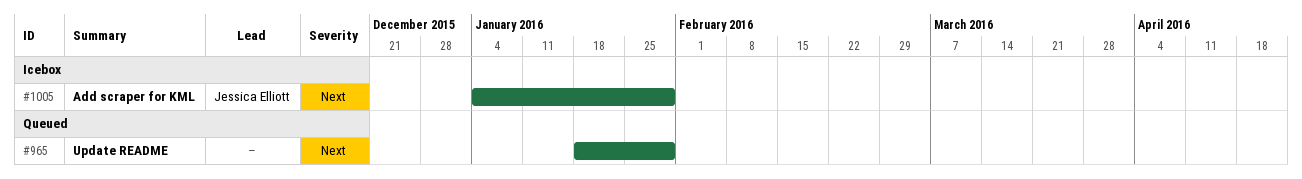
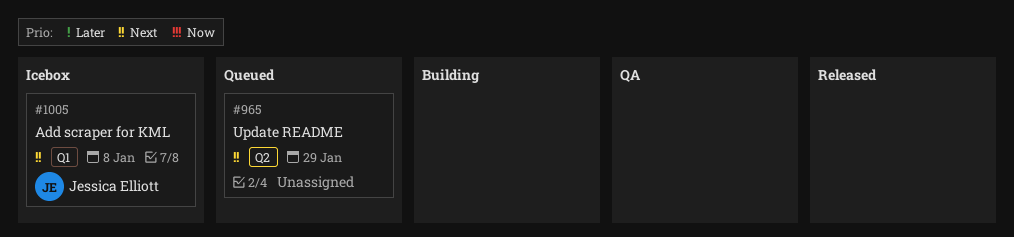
#1005, due: Jan 29 -> Jan 8

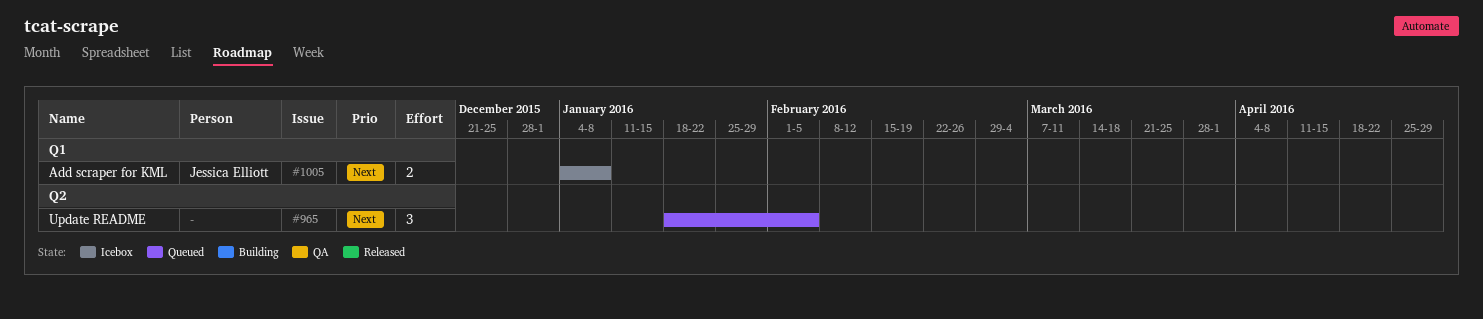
#965, due: Jan 29 -> Feb 5

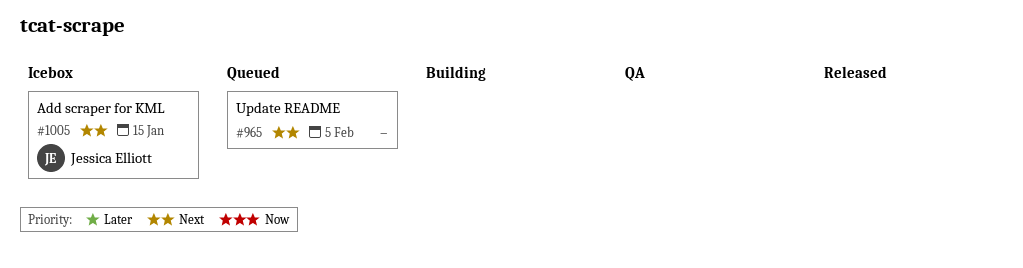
#1005, due: Jan 8 -> Jan 15

